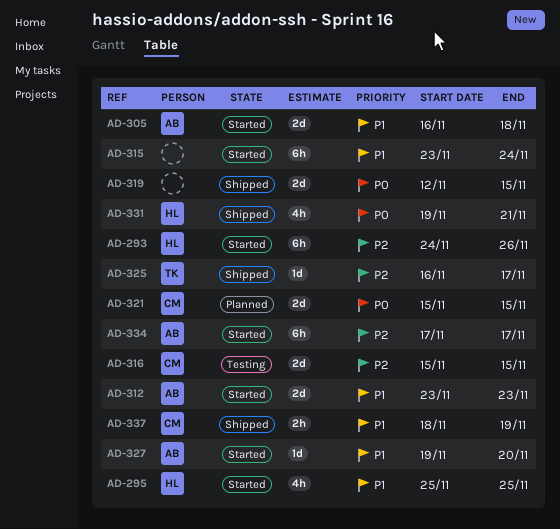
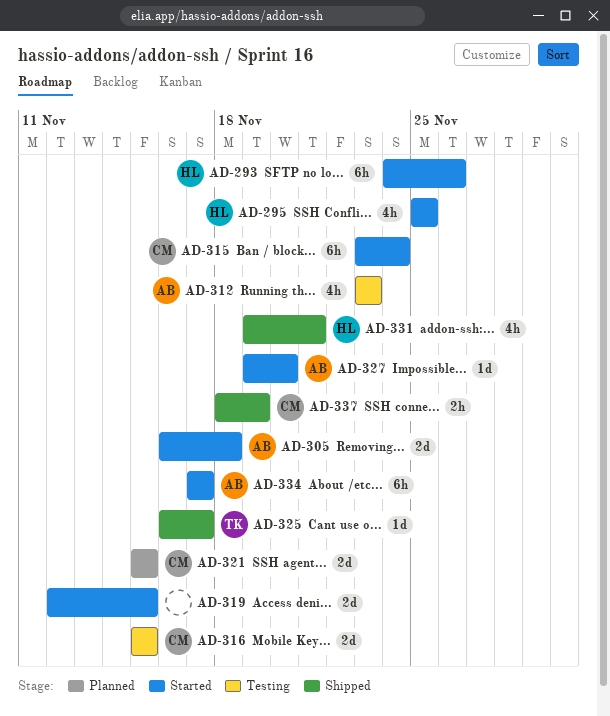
AD-312, status: Started -> Testing
AD-312, estimate: 2d -> 4h
AD-315, owner: none -> CM
AD-319, status: Shipped -> Started

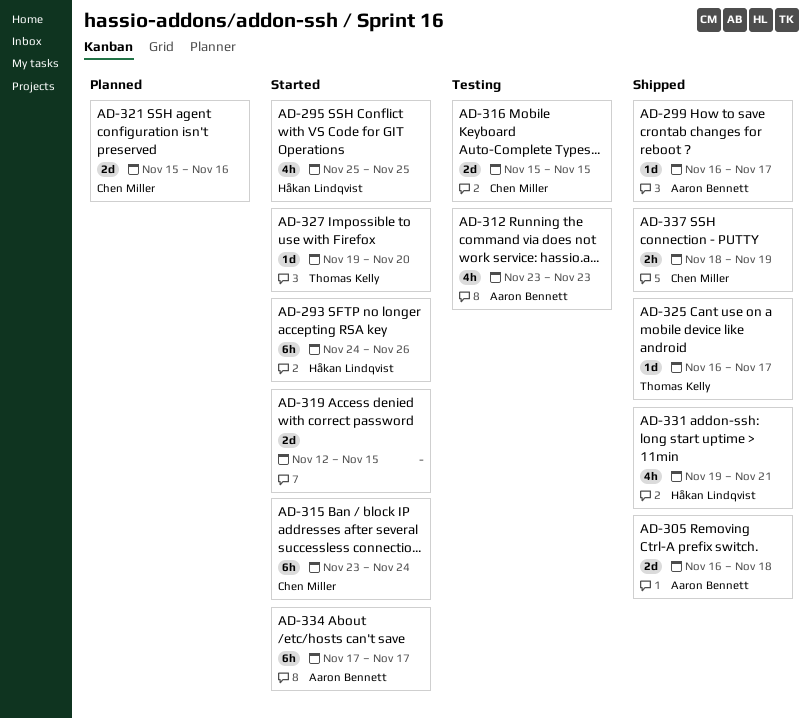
AD-299: none -> present
AD-305, status: Started -> Shipped
AD-321, due: Nov 15 -> Nov 16
AD-327, owner: Aaron Bennett -> Thomas Kelly

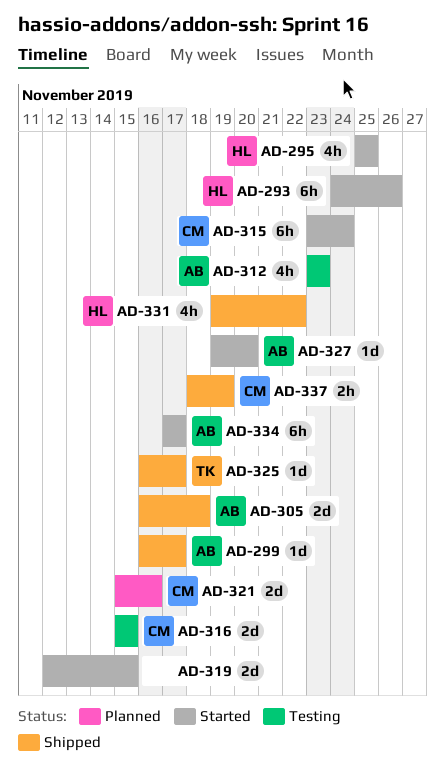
AD-327, owner: Thomas Kelly -> Aaron Bennett
AD-331, due: Nov 21 -> Nov 22

